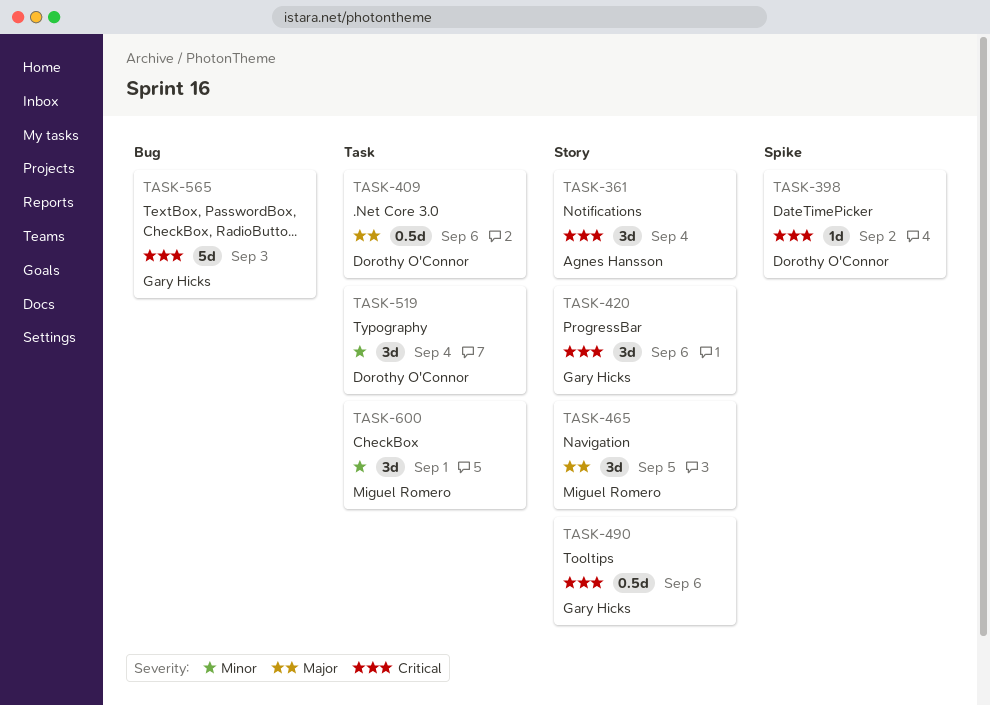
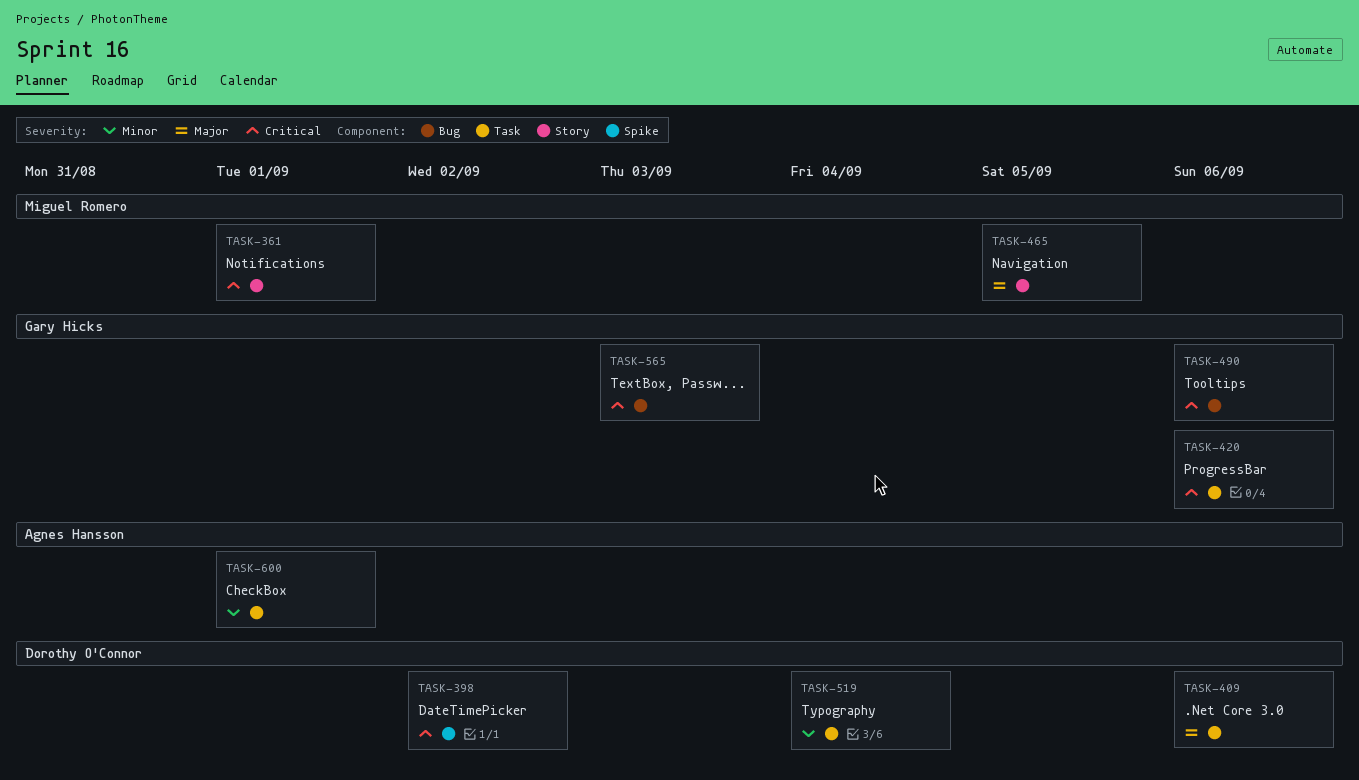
TASK-361, owner: Agnes Hansson -> Miguel Romero
TASK-361, due: Sep 4 -> Sep 1
TASK-420, label: Story -> Task
TASK-490, label: Story -> Bug
TASK-600, owner: Miguel Romero -> Agnes Hansson

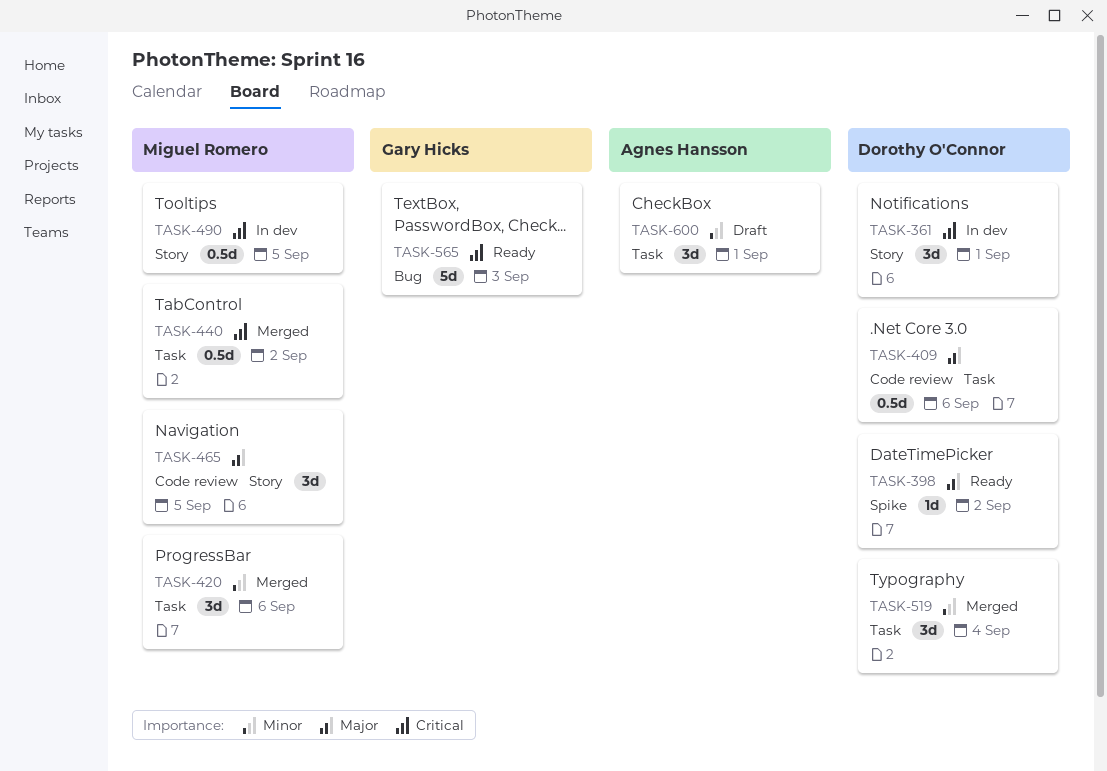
TASK-361, owner: Miguel Romero -> Dorothy O'Connor
TASK-398, priority: Critical -> Major
TASK-420, owner: Gary Hicks -> Miguel Romero
TASK-420, priority: Critical -> Minor
TASK-440: none -> present
TASK-490, owner: Gary Hicks -> Miguel Romero
TASK-490, label: Bug -> Story
TASK-490, due: Sep 6 -> Sep 5

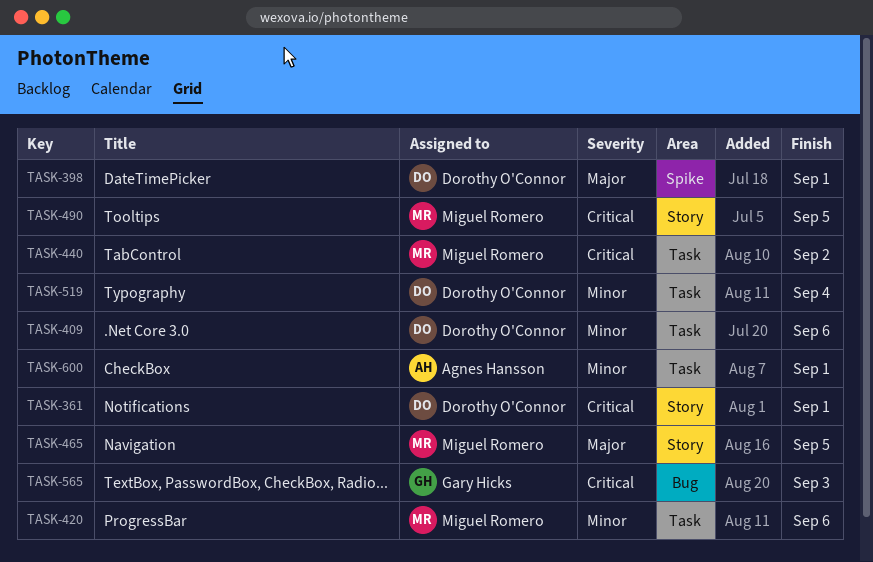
TASK-398, due: Sep 2 -> Sep 1
TASK-409, priority: Major -> Minor

